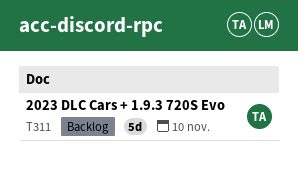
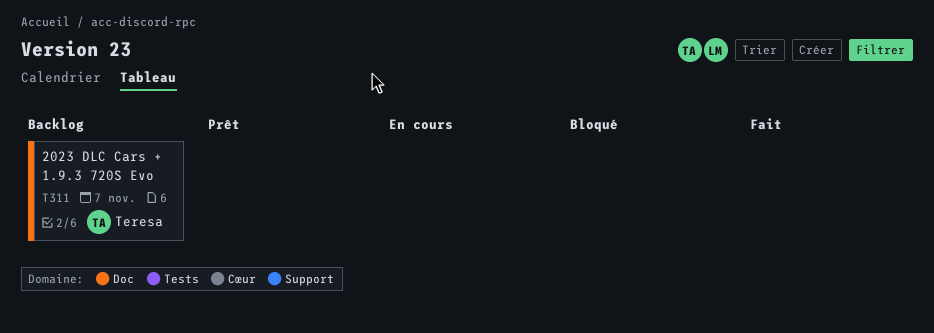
T311, due: Nov 10 -> Nov 7

